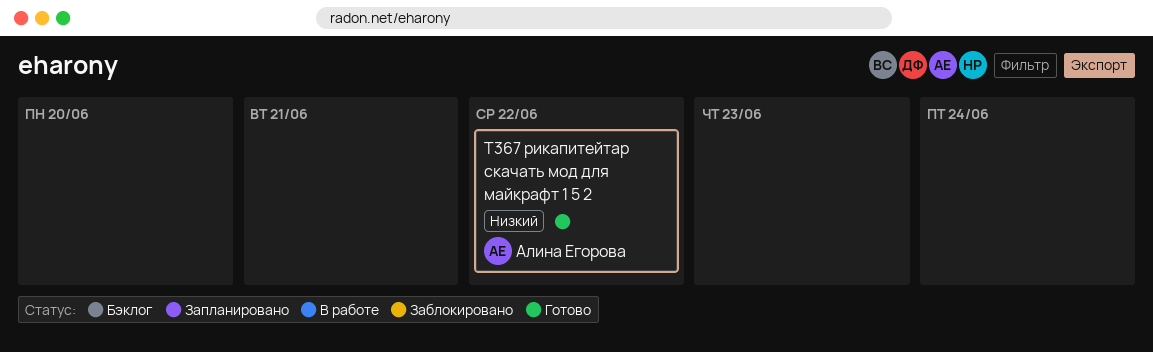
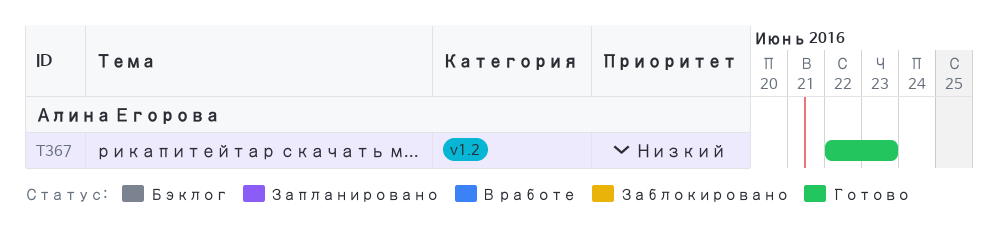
T367, due: Jun 22 -> Jun 23

